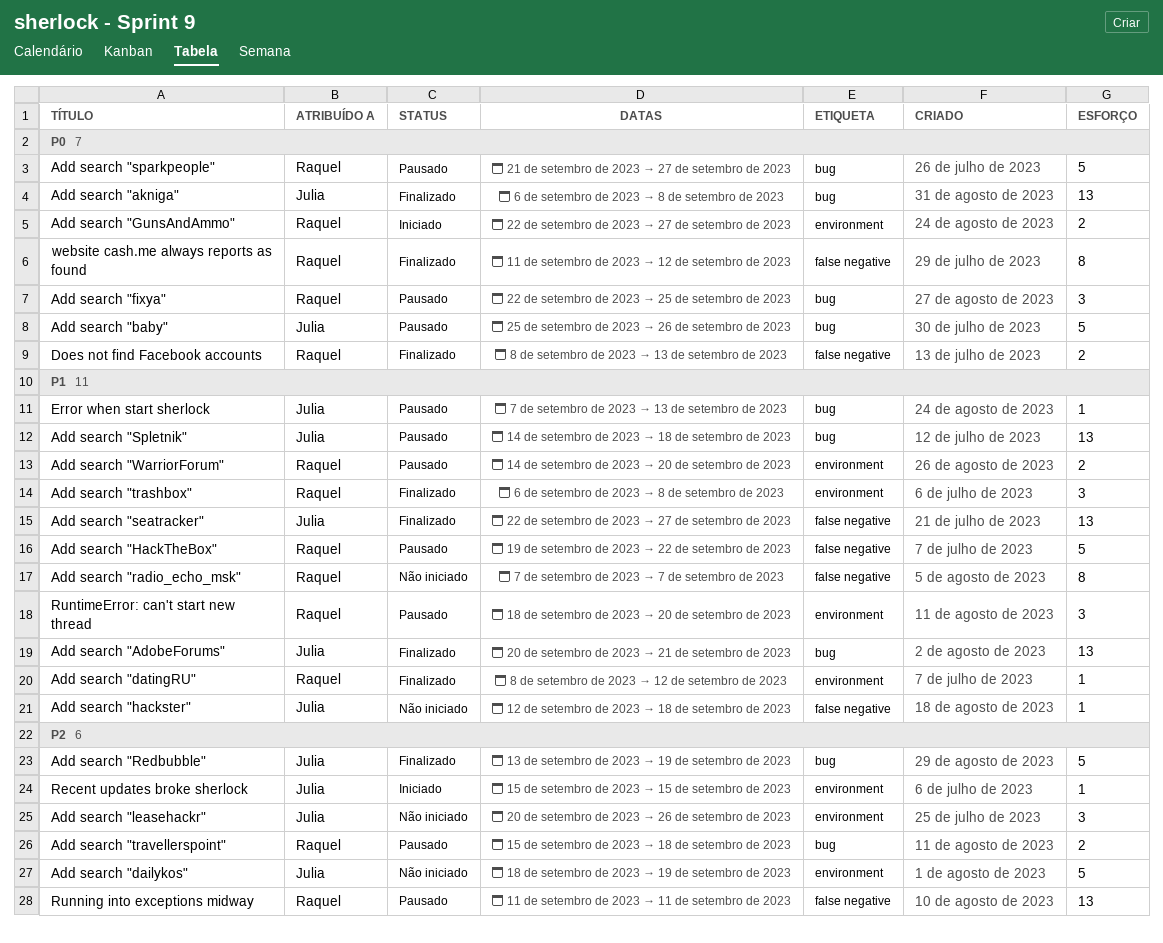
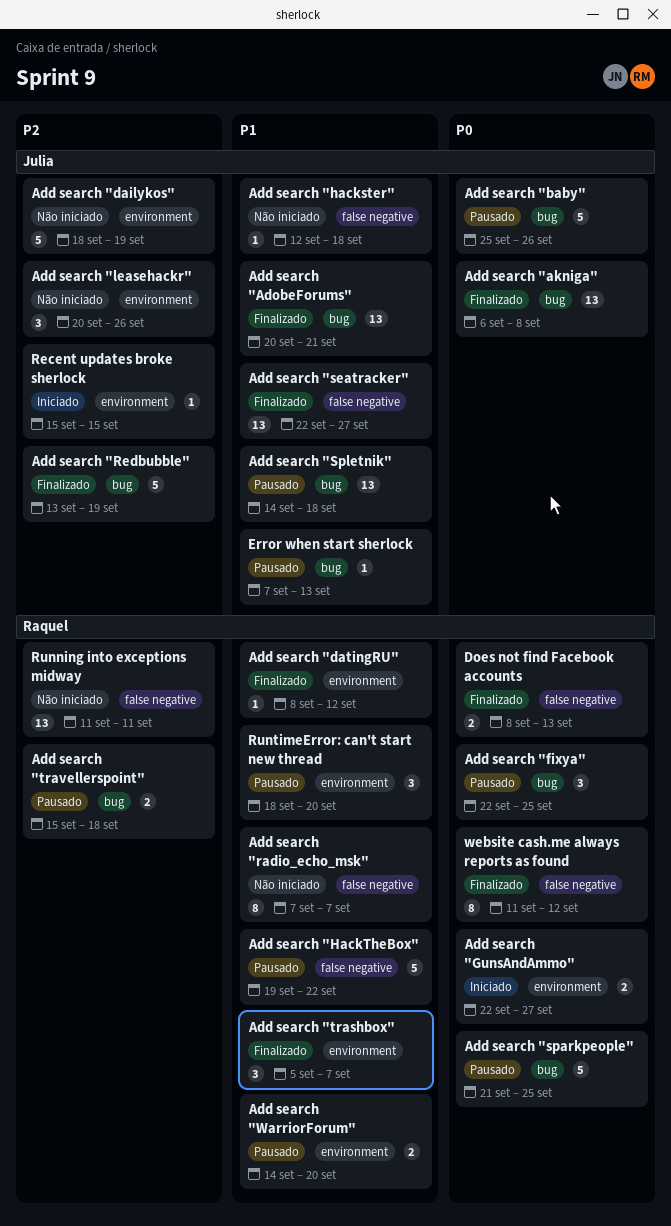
Add search "sparkpeople", due: Sep 27 -> Sep 25
Add search "trashbox", start: Sep 6 -> Sep 5
Add search "trashbox", due: Sep 8 -> Sep 7
Running into exceptions midway, status: Pausado -> Não iniciado

